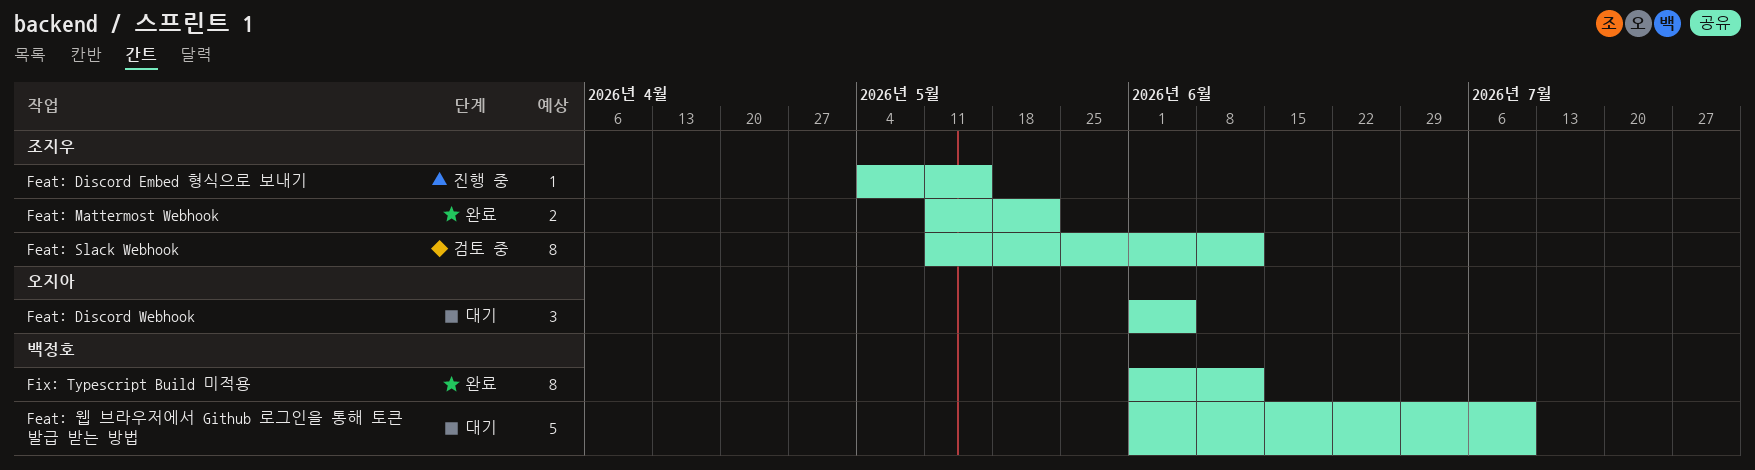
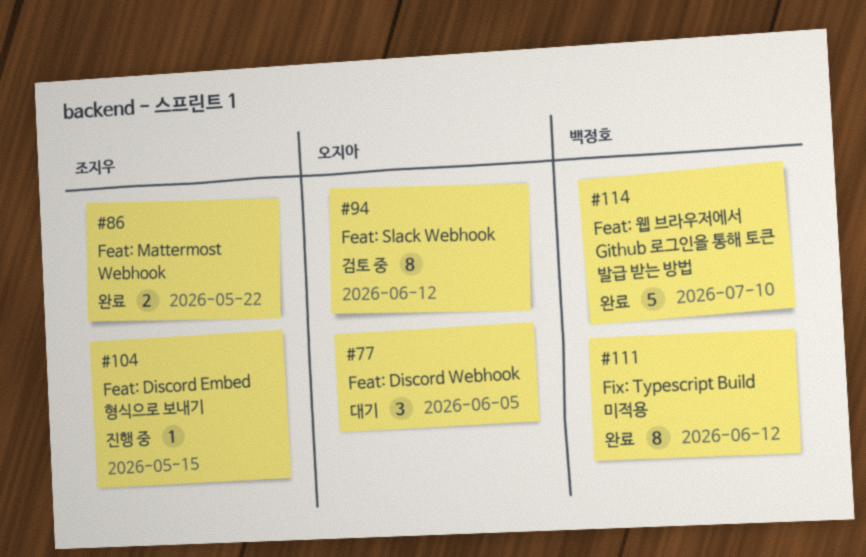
Feat: Slack Webhook, owner: 조지우 -> 오지아
Feat: 웹 브라우저에서 Github 로그인을 통해 토큰 발급 받는 방법, status: 대기 -> 완료

